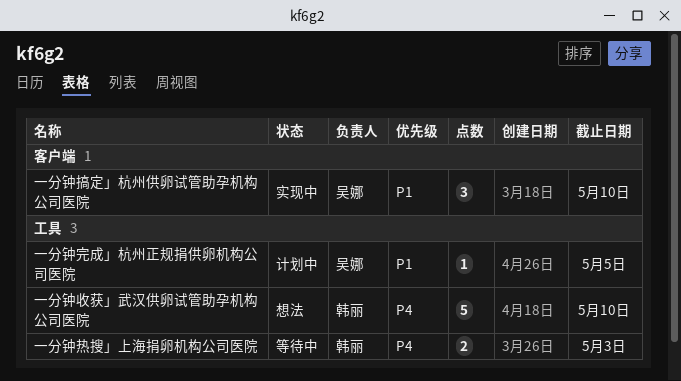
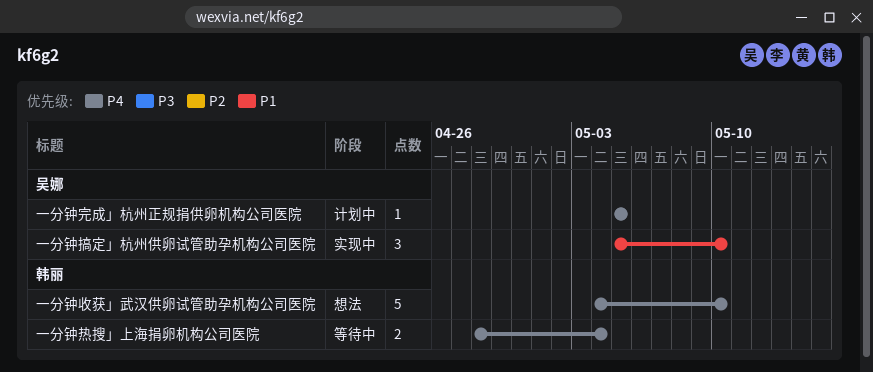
一分钟完成」杭州正规捐供卵机构公司医院, priority: P1 -> P4
一分钟热搜」上海捐卵机构公司医院, due: May 3 -> May 4

